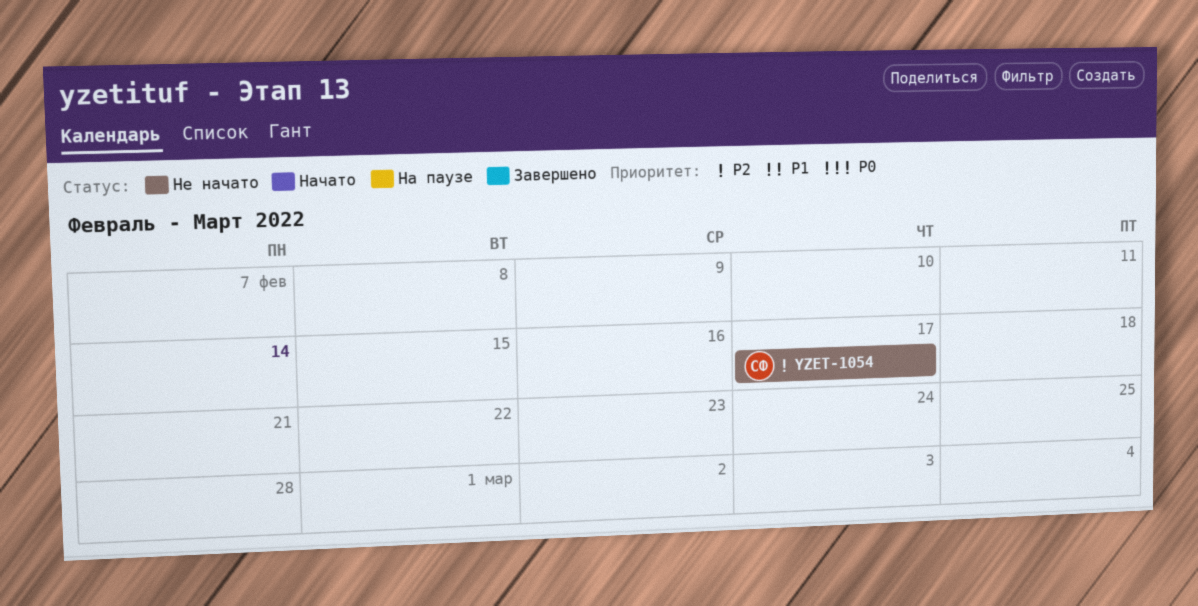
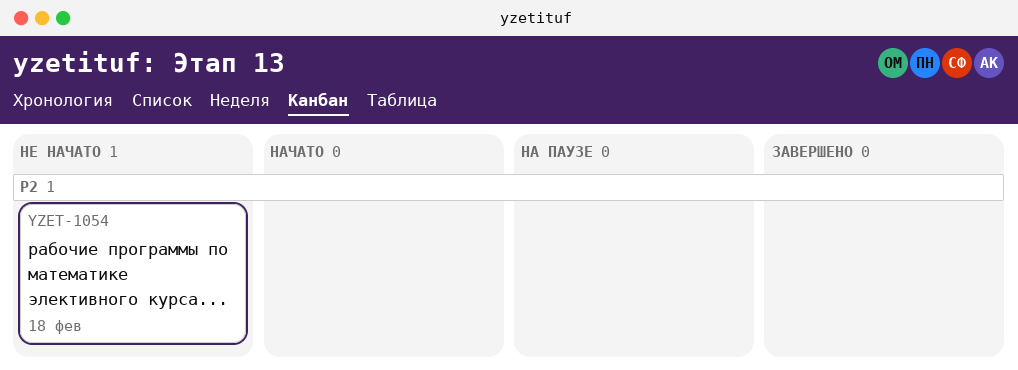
YZET-1054, due: Feb 17 -> Feb 18

